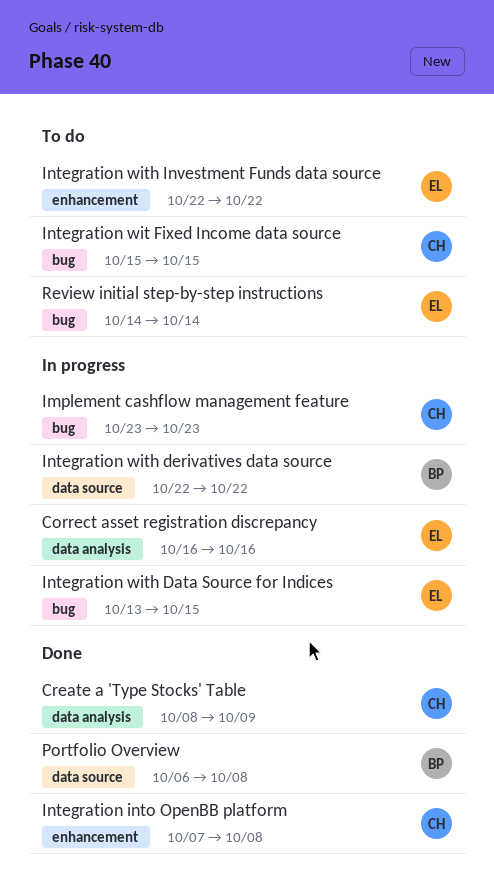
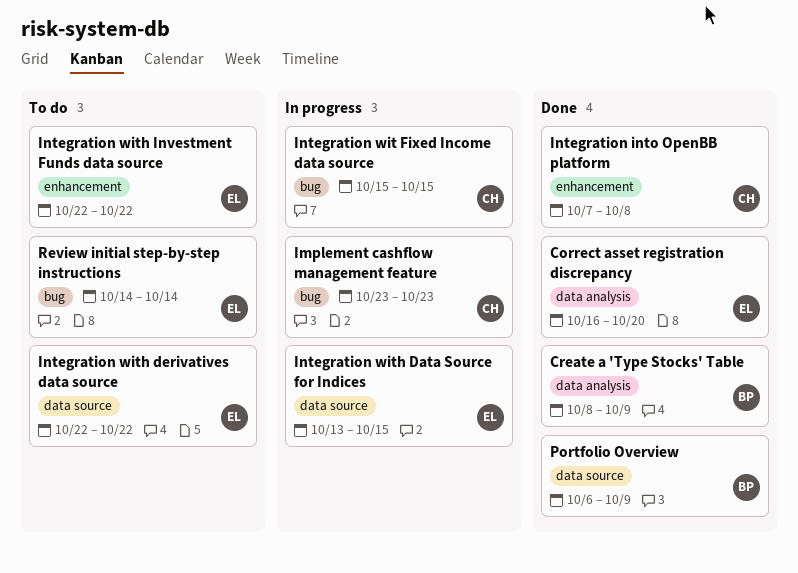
Correct asset registration discrepancy, status: In progress -> Done
Correct asset registration discrepancy, due: Oct 16 -> Oct 20
Create a 'Type Stocks' Table, owner: CH -> BP
Integration wit Fixed Income data source, status: To do -> In progress
Integration with Data Source for Indices, label: bug -> data source
Integration with derivatives data source, status: In progress -> To do
Integration with derivatives data source, owner: BP -> EL
Portfolio Overview, due: Oct 8 -> Oct 9

